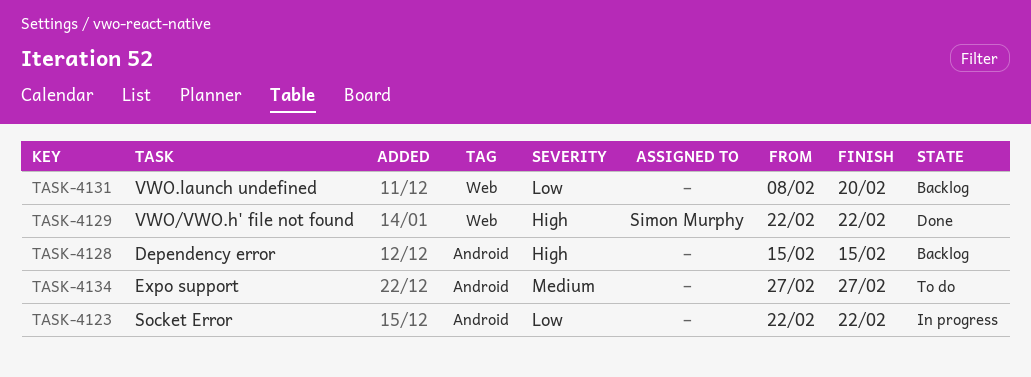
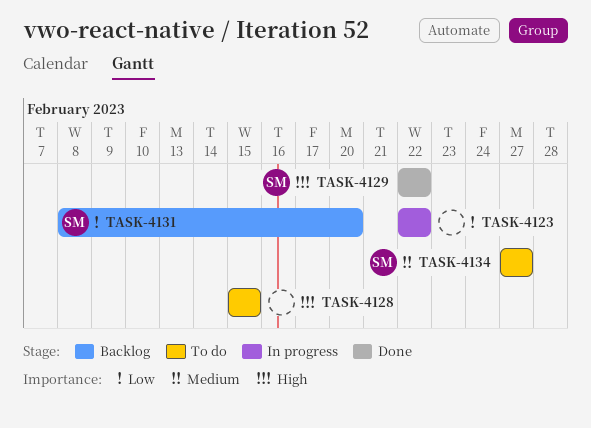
TASK-4128, status: Backlog -> To do
TASK-4131, owner: none -> Simon Murphy
TASK-4134, owner: none -> Simon Murphy

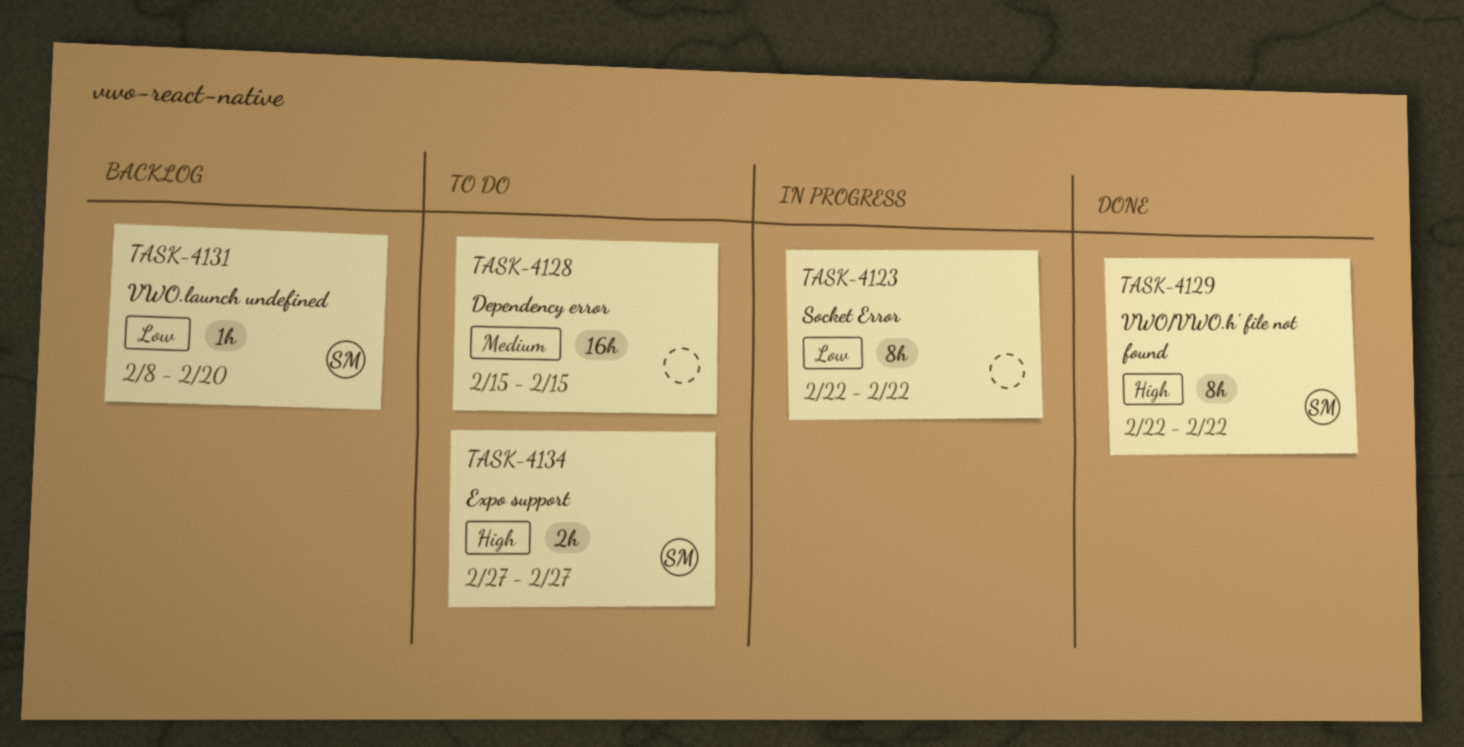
TASK-4128, priority: High -> Medium
TASK-4134, priority: Medium -> High

